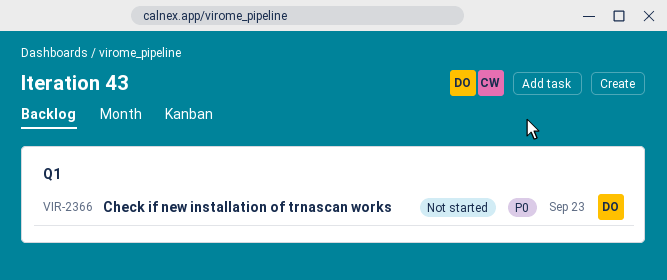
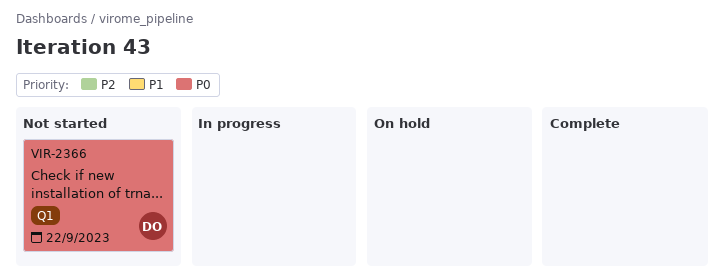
VIR-2366, due: Sep 23 -> Sep 22

